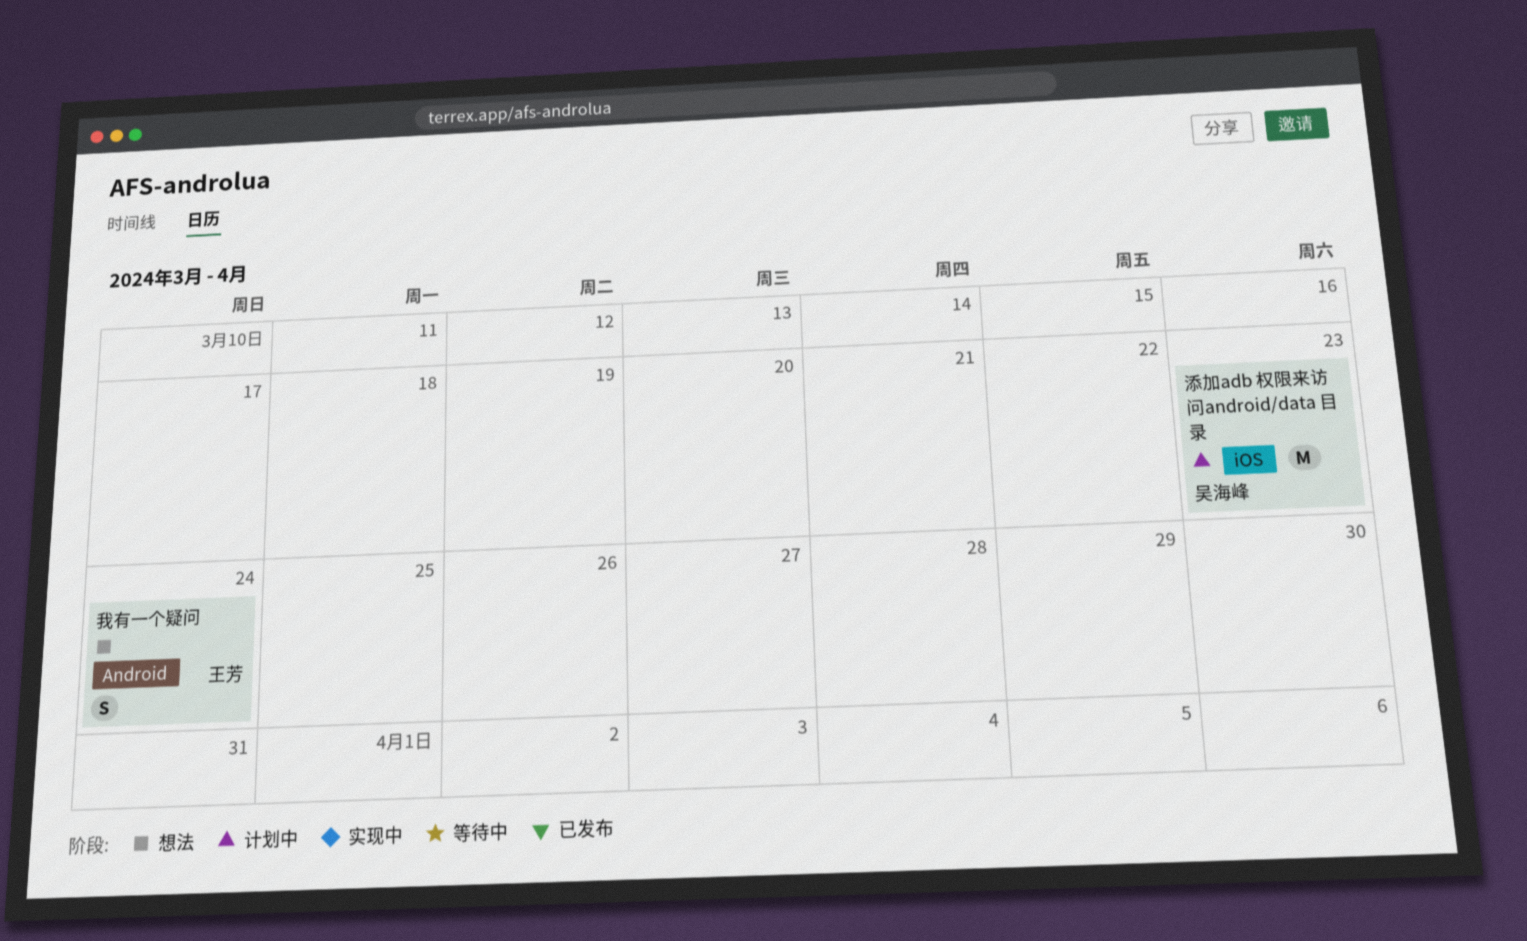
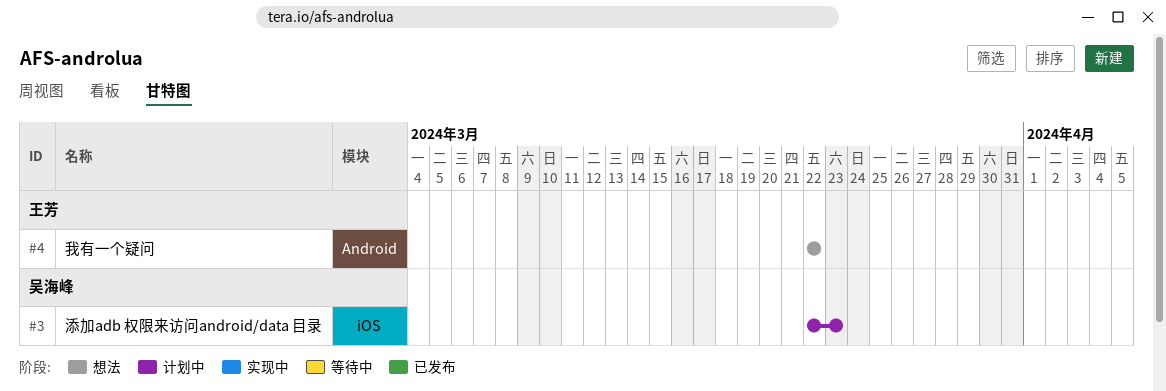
我有一个疑问, due: Mar 24 -> Mar 22

